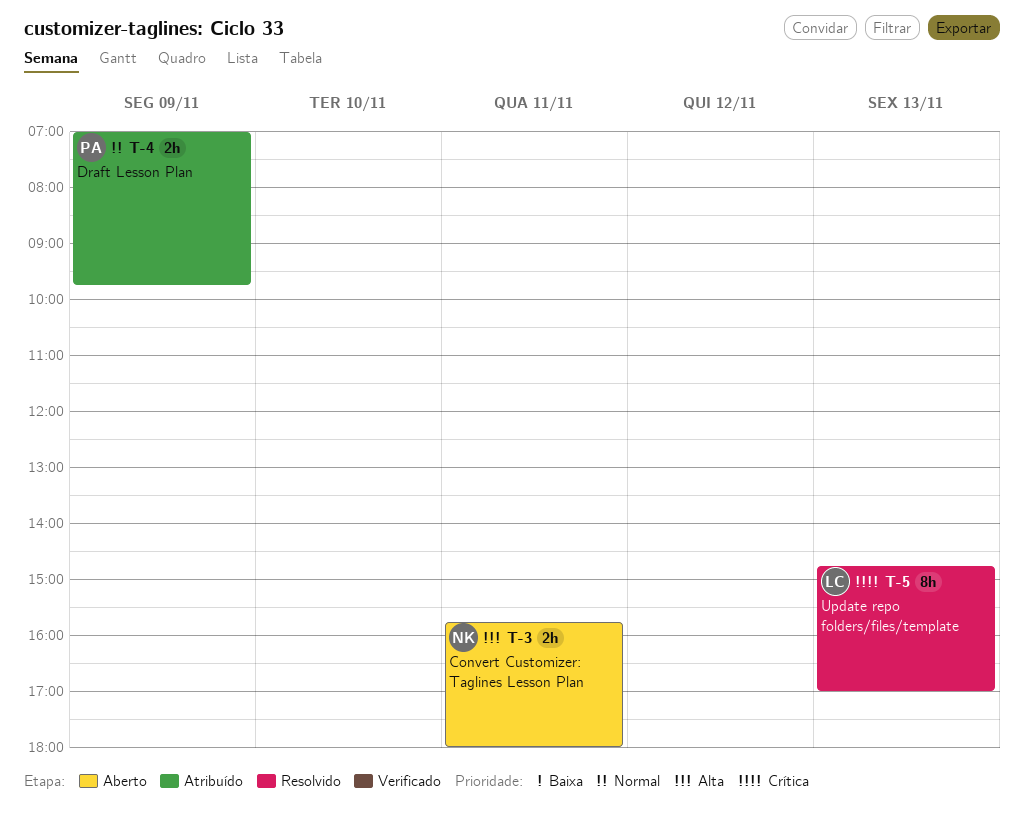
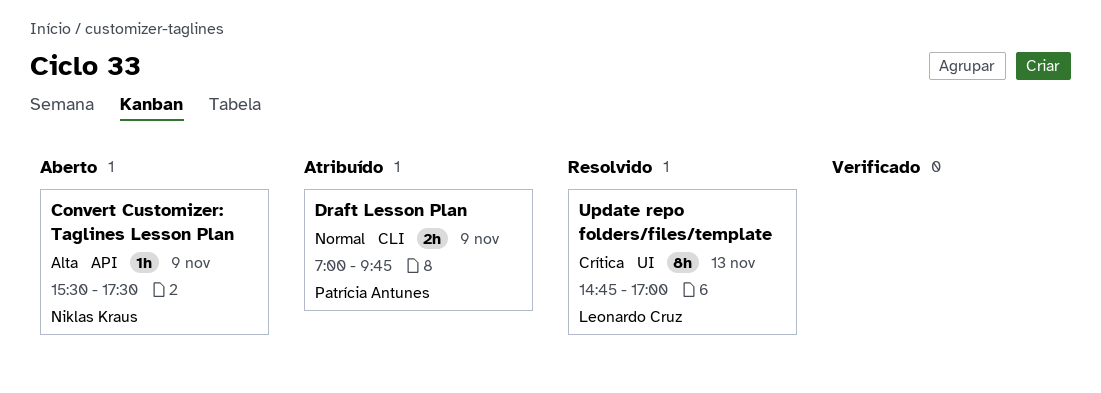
Convert Customizer: Taglines Lesson Plan, estimate: 2h -> 1h
Convert Customizer: Taglines Lesson Plan, day: Nov 11 -> Nov 9
Convert Customizer: Taglines Lesson Plan, begins: 15:45 -> 15:30
Convert Customizer: Taglines Lesson Plan, ends: 18:00 -> 17:30

